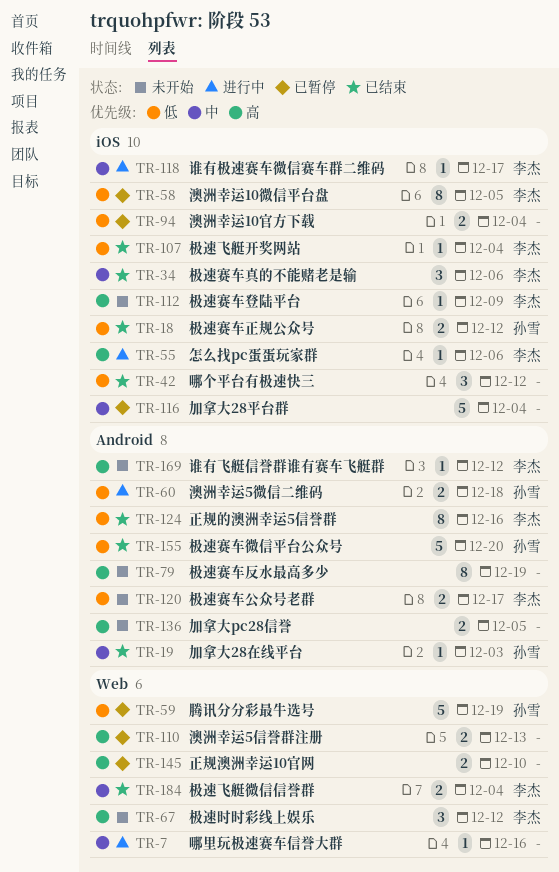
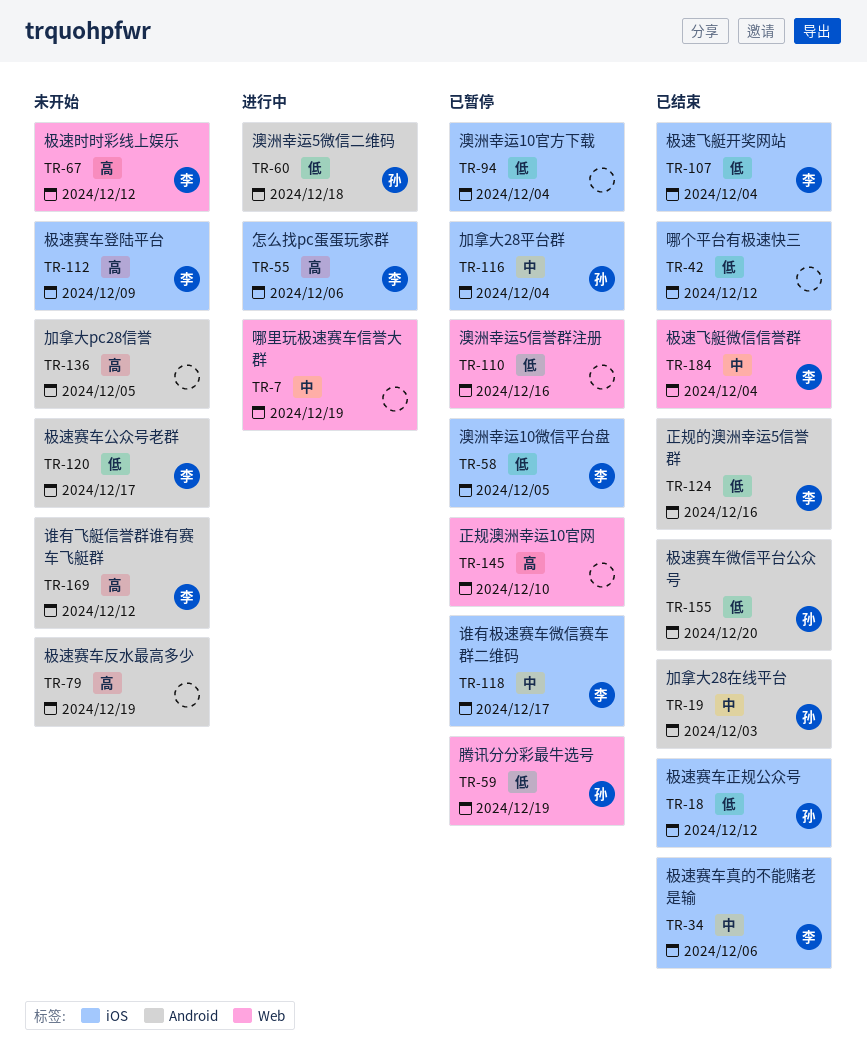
TR-7, due: Dec 16 -> Dec 19
TR-110, priority: 高 -> 低
TR-110, due: Dec 13 -> Dec 16
TR-116, owner: none -> 孙雪
TR-118, status: 进行中 -> 已暂停

